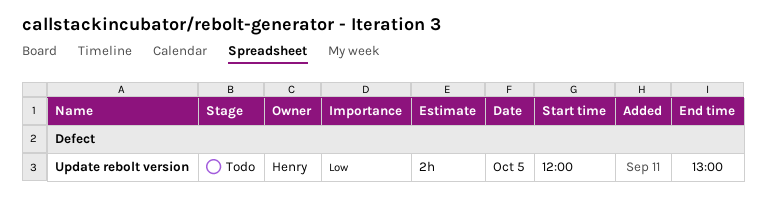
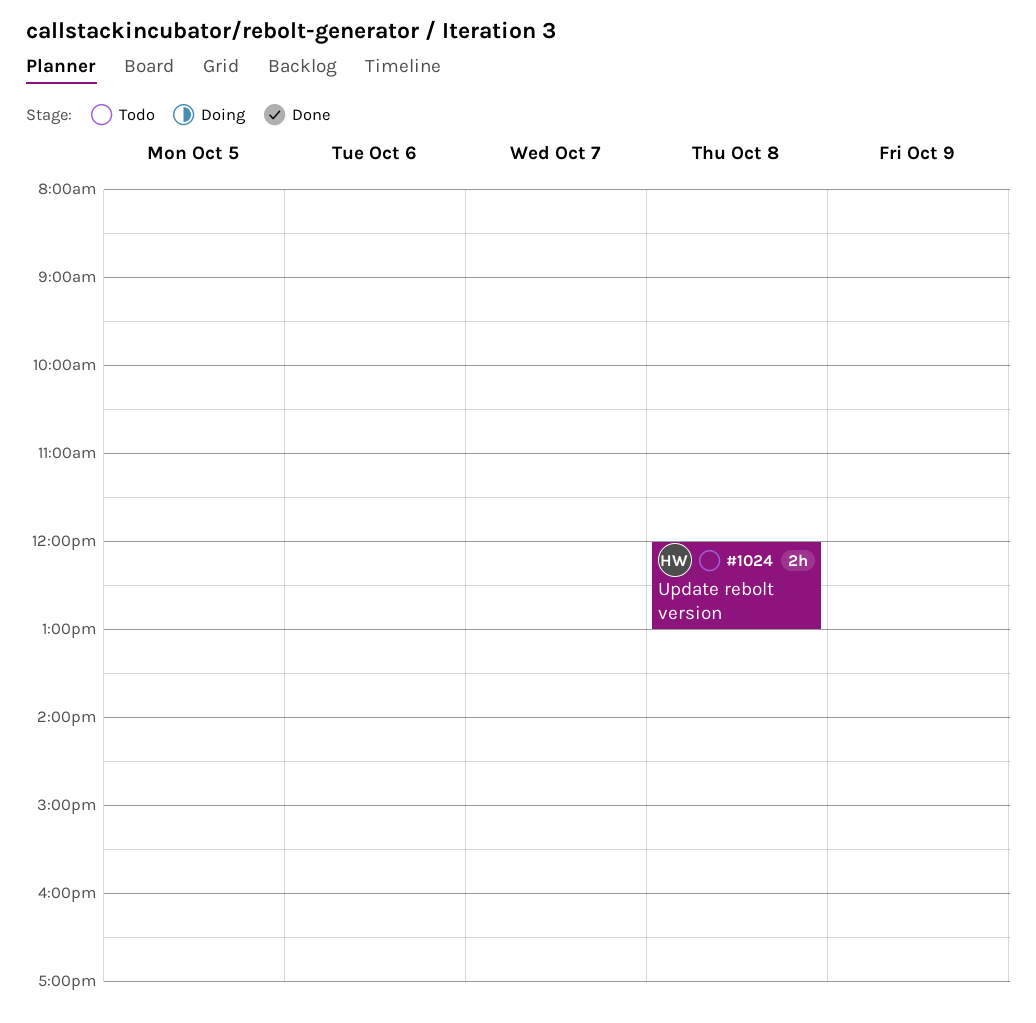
Update rebolt version, day: Oct 5 -> Oct 8

